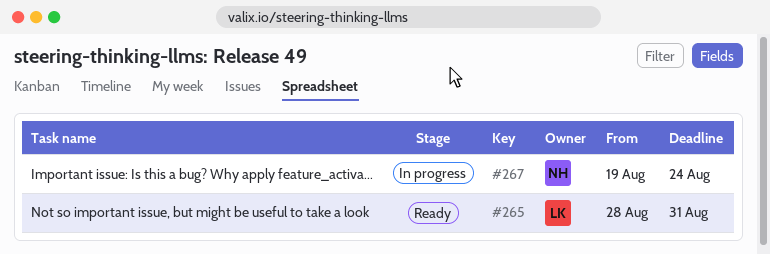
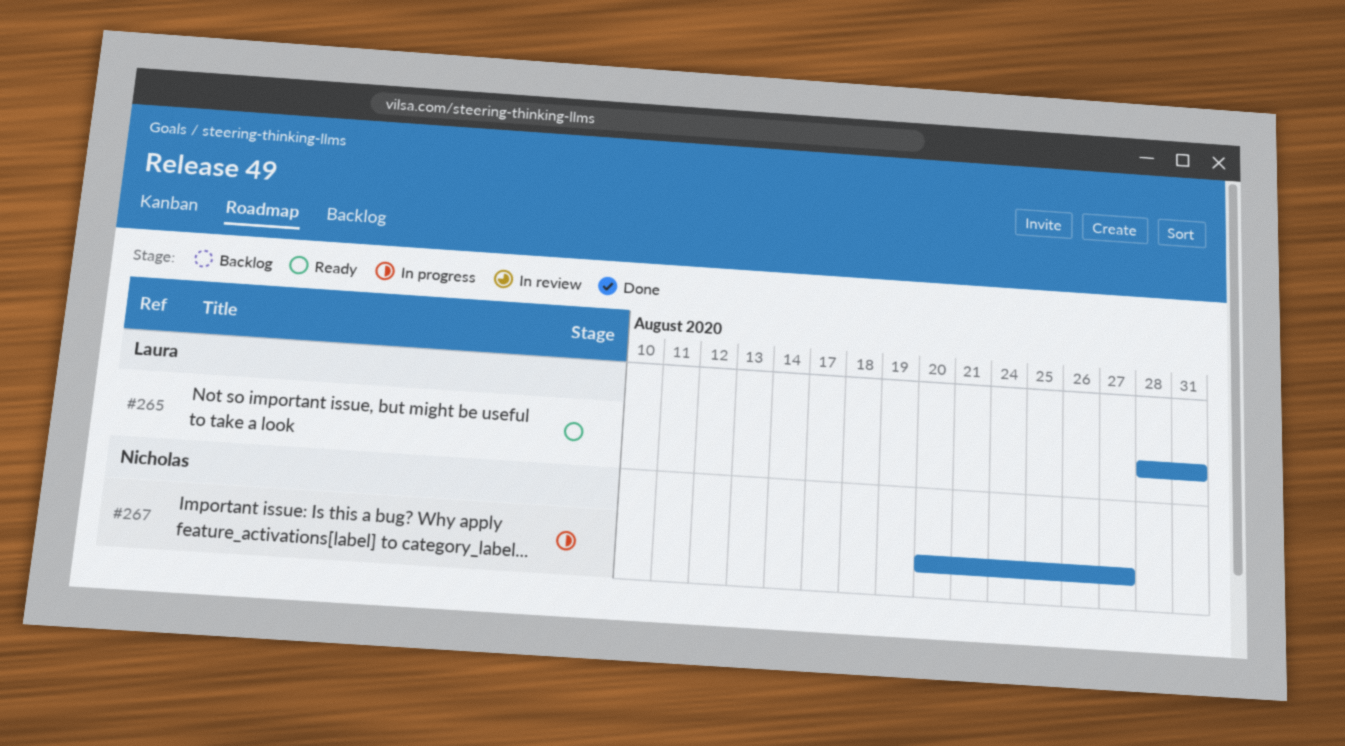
#267, start: Aug 19 -> Aug 20
#267, due: Aug 24 -> Aug 27

